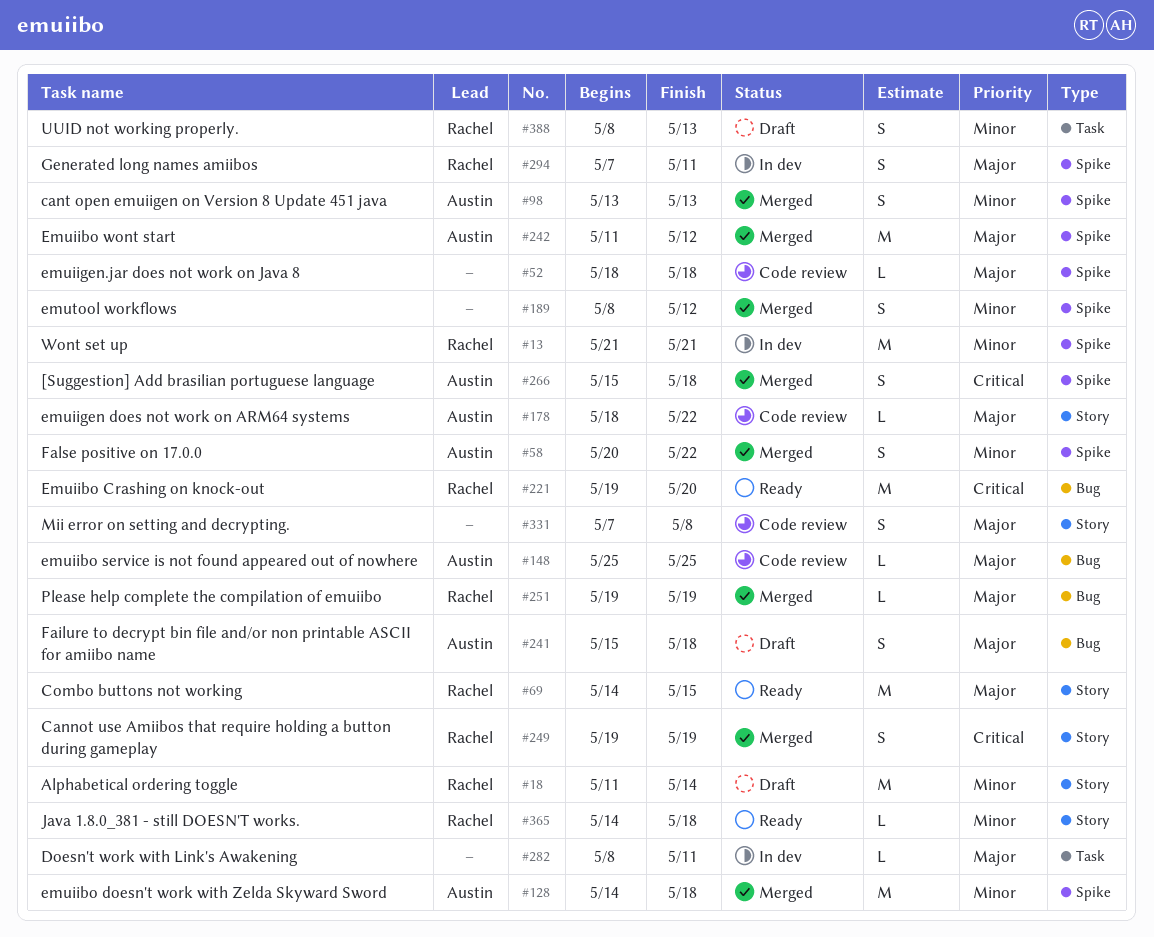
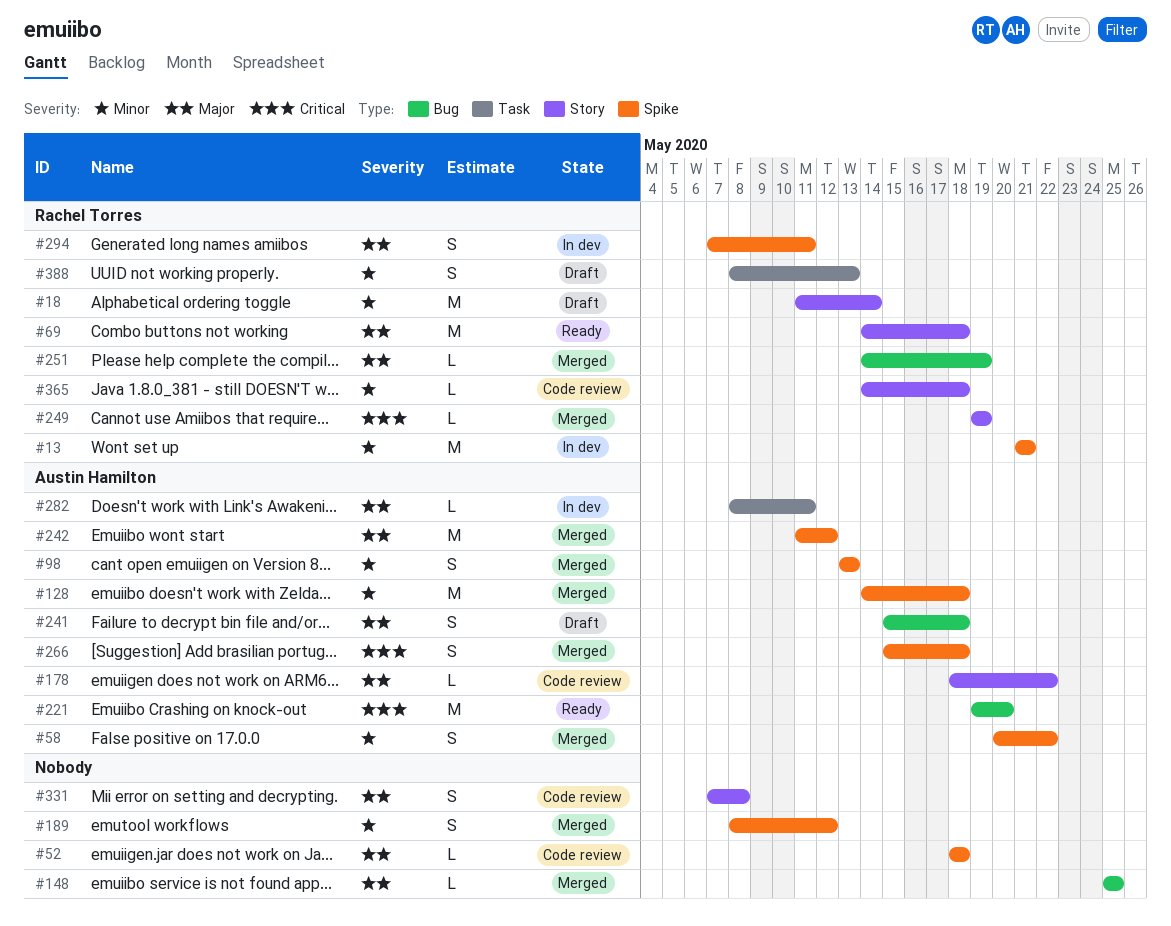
#69, due: May 15 -> May 18
#148, status: Code review -> Merged
#148, owner: Austin Hamilton -> none
#221, owner: Rachel Torres -> Austin Hamilton
#249, estimate: S -> L
#251, start: May 19 -> May 14
#282, owner: none -> Austin Hamilton
#365, status: Ready -> Code review

